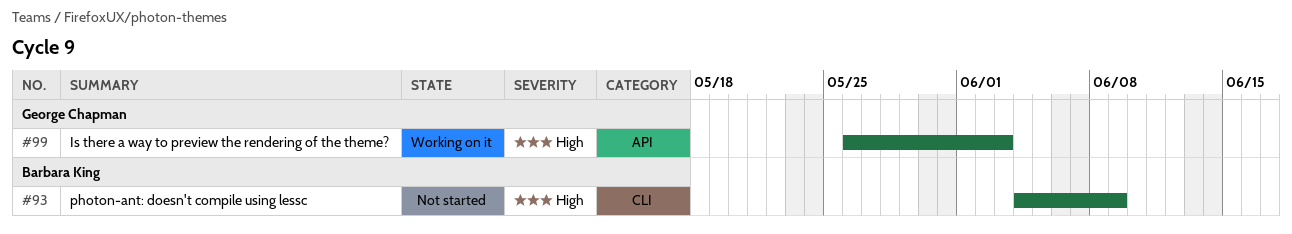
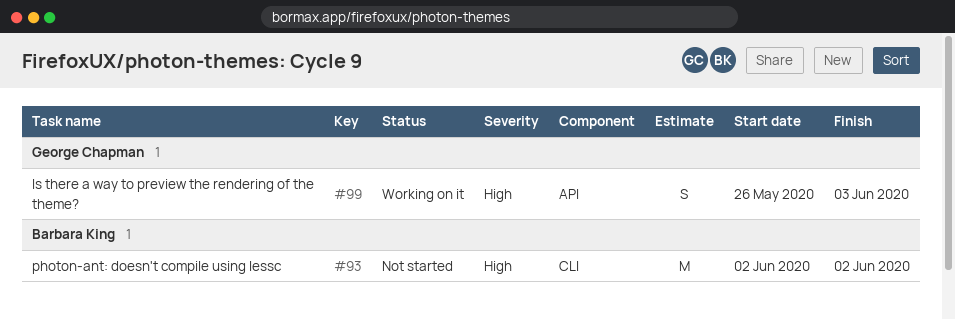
#93, start: Jun 4 -> Jun 2
#93, due: Jun 9 -> Jun 2

